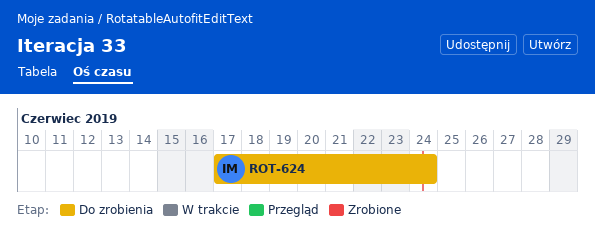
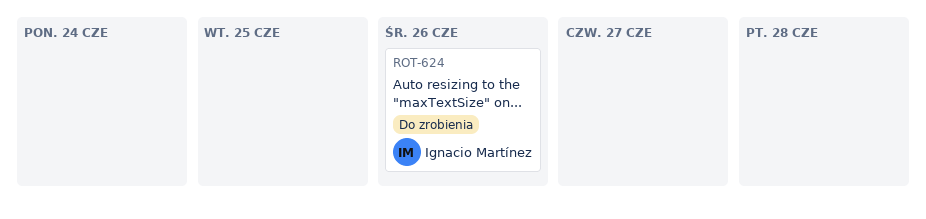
ROT-624, due: Jun 24 -> Jun 26

